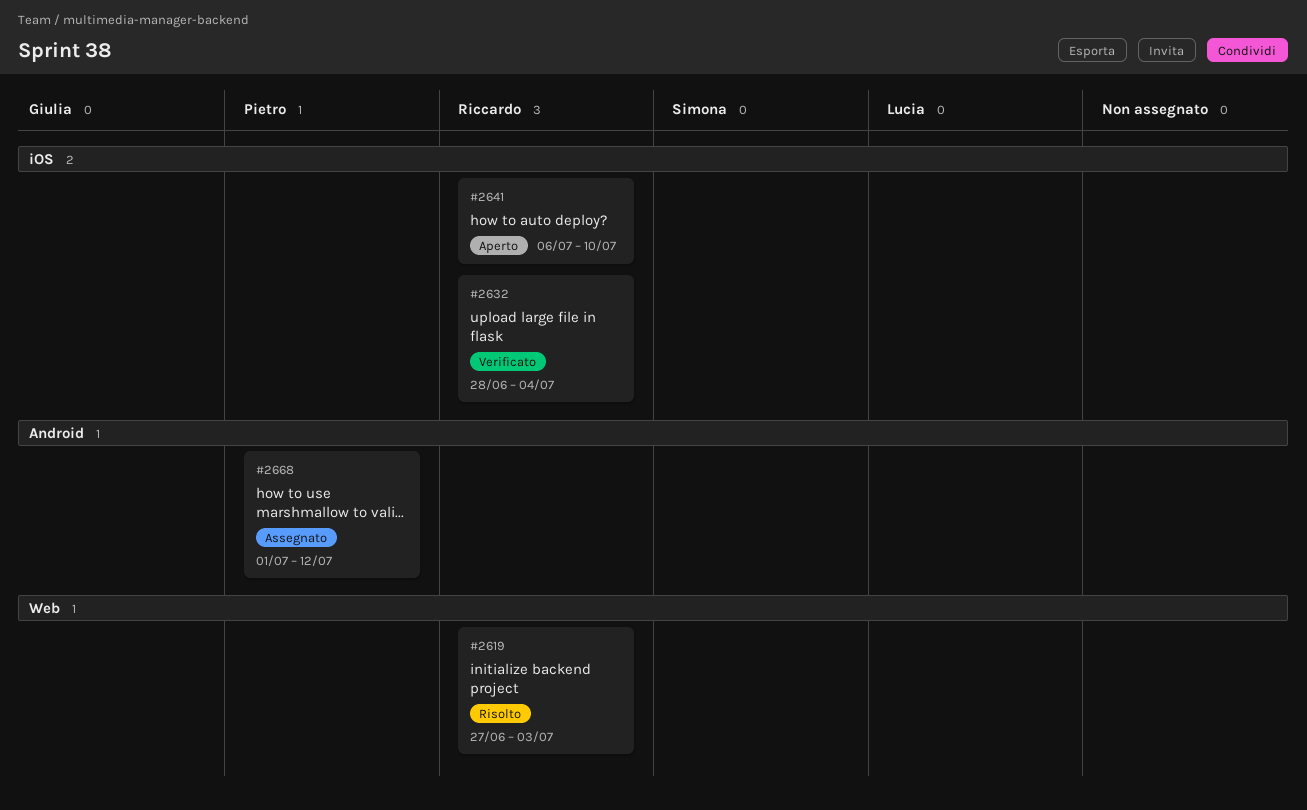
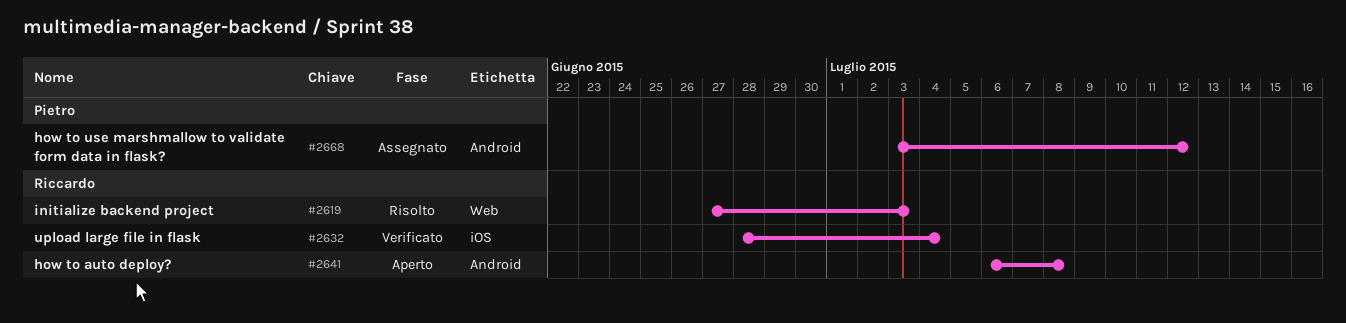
#2641, label: iOS -> Android
#2641, due: Jul 10 -> Jul 8
#2668, start: Jul 1 -> Jul 3

